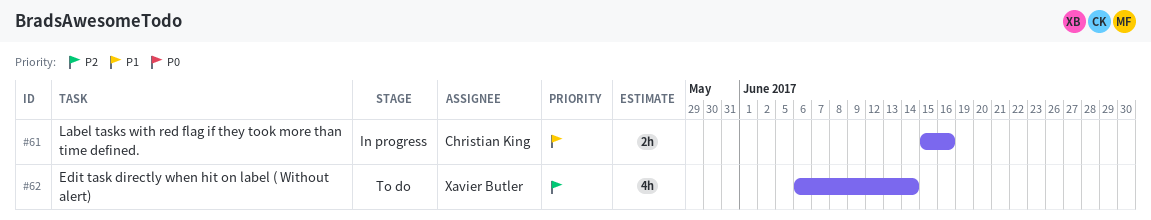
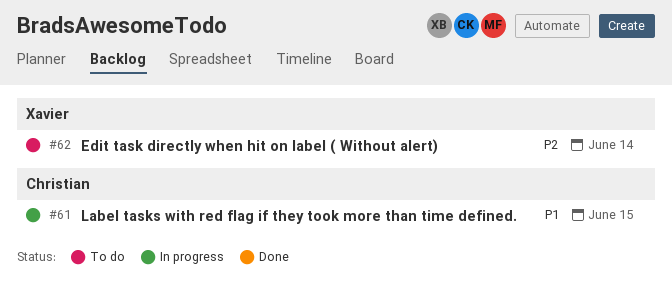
#61, due: Jun 16 -> Jun 15

